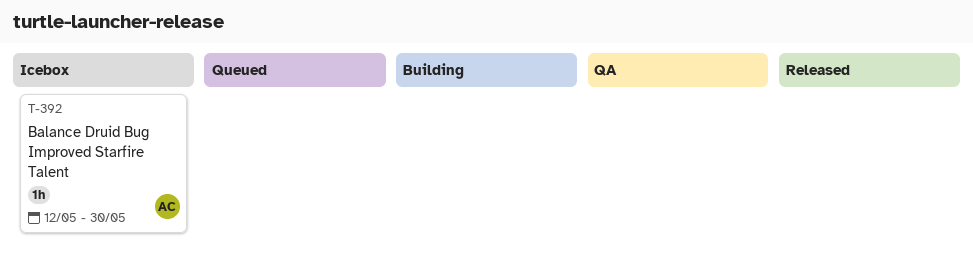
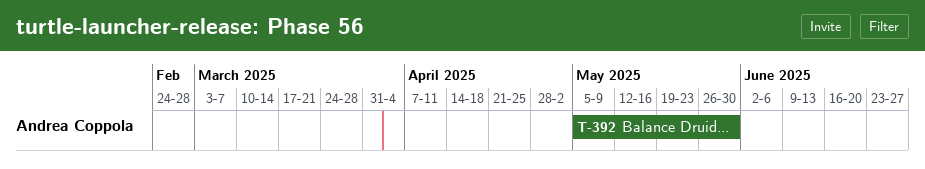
T-392, start: May 12 -> May 5

